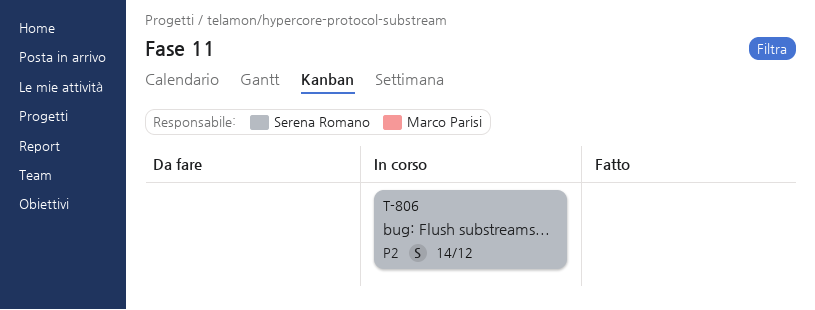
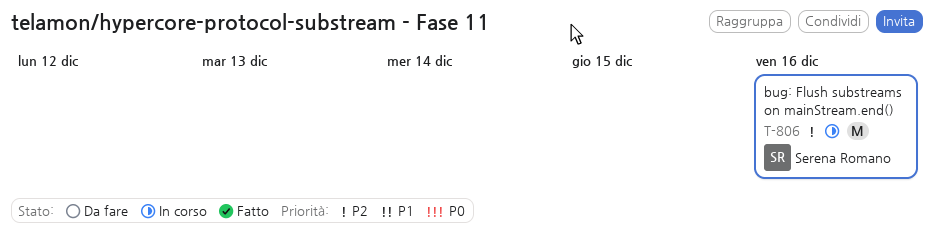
T-806, estimate: S -> M
T-806, due: Dec 14 -> Dec 16

